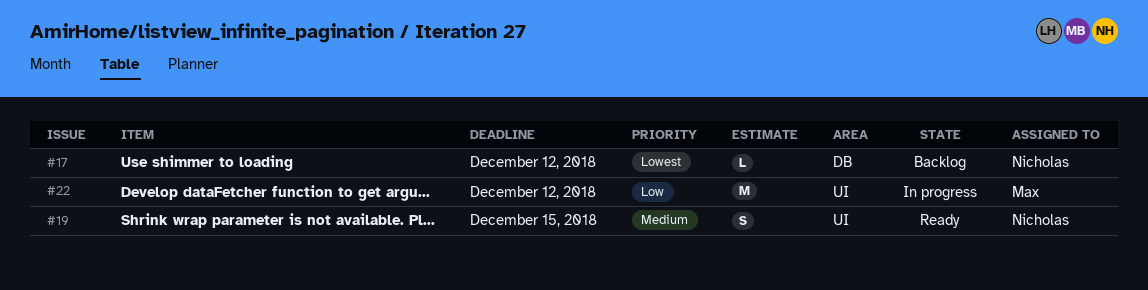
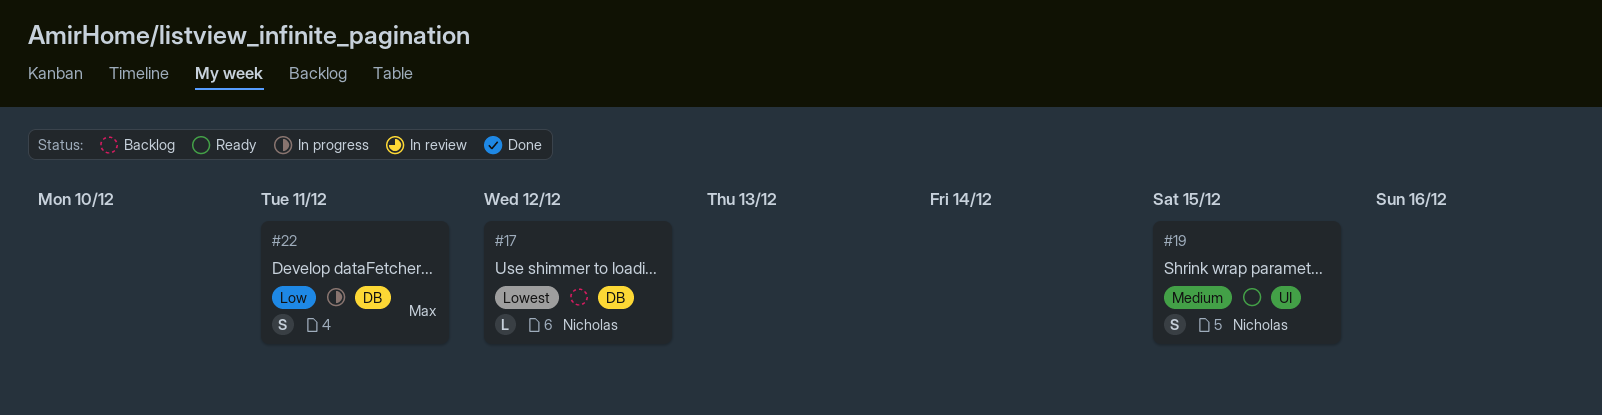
#22, label: UI -> DB
#22, estimate: M -> S
#22, due: Dec 12 -> Dec 11

